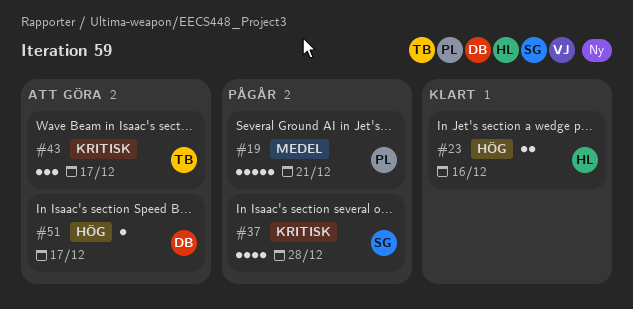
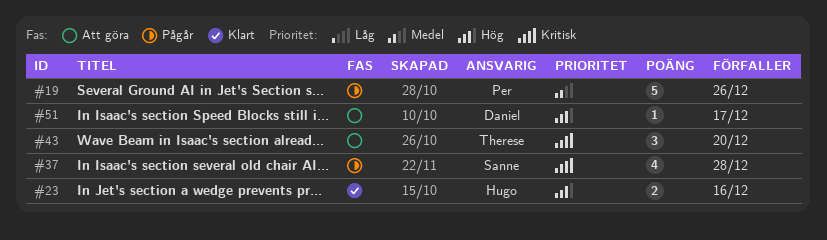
#19, due: Dec 21 -> Dec 26
#43, due: Dec 17 -> Dec 20

